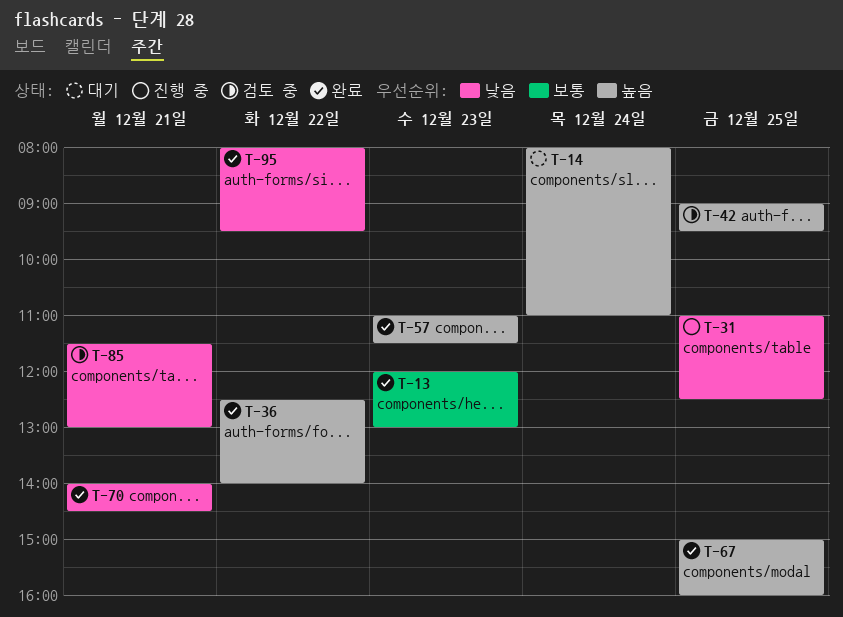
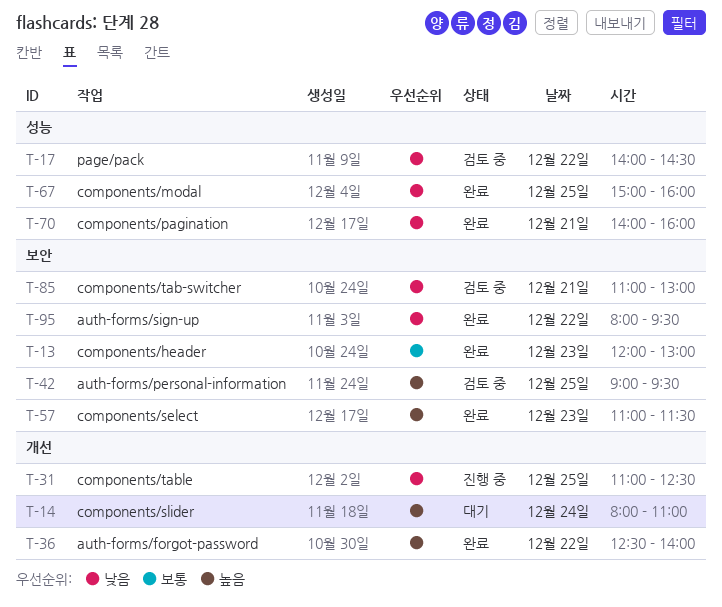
T-17: none -> present
T-67, priority: 높음 -> 낮음
T-70, ends: 14:30 -> 16:00
T-85, begins: 11:30 -> 11:00

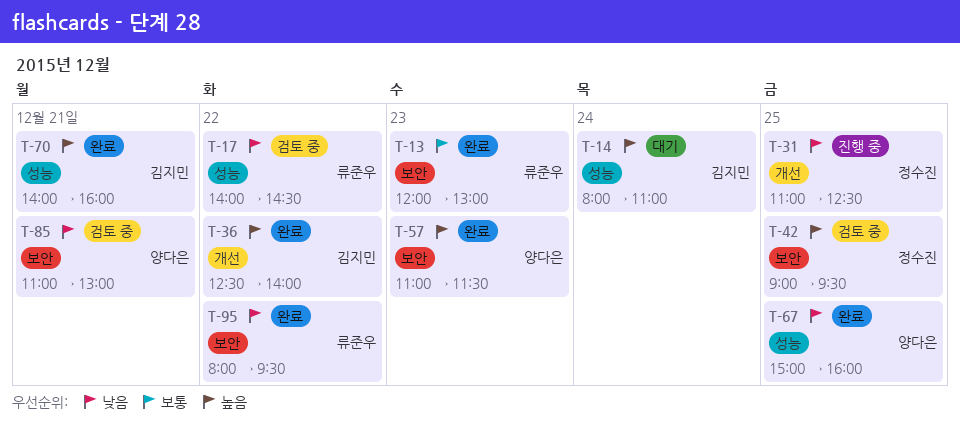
T-14, label: 개선 -> 성능
T-70, priority: 낮음 -> 높음

